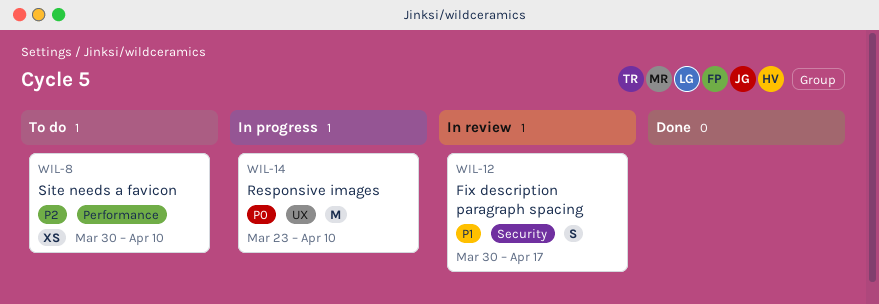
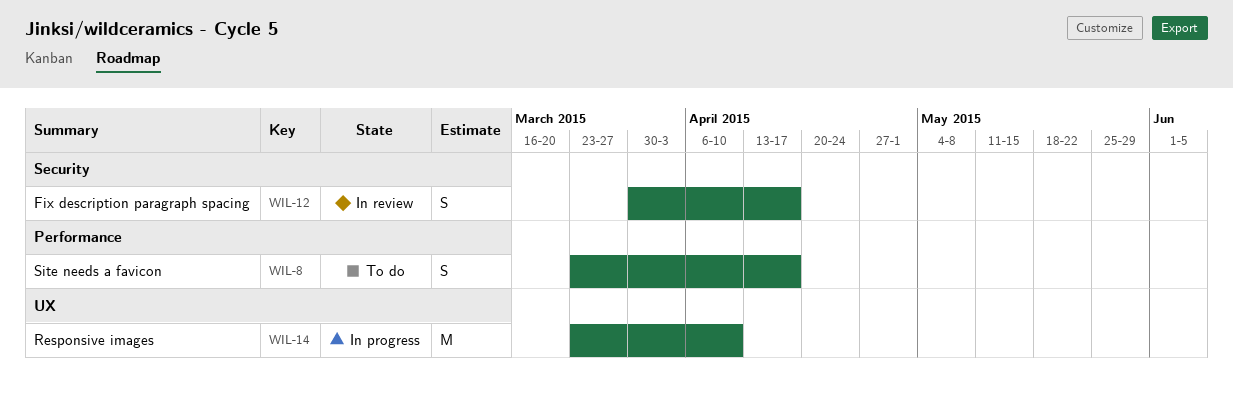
WIL-8, estimate: XS -> S
WIL-8, start: Mar 30 -> Mar 23
WIL-8, due: Apr 10 -> Apr 17

